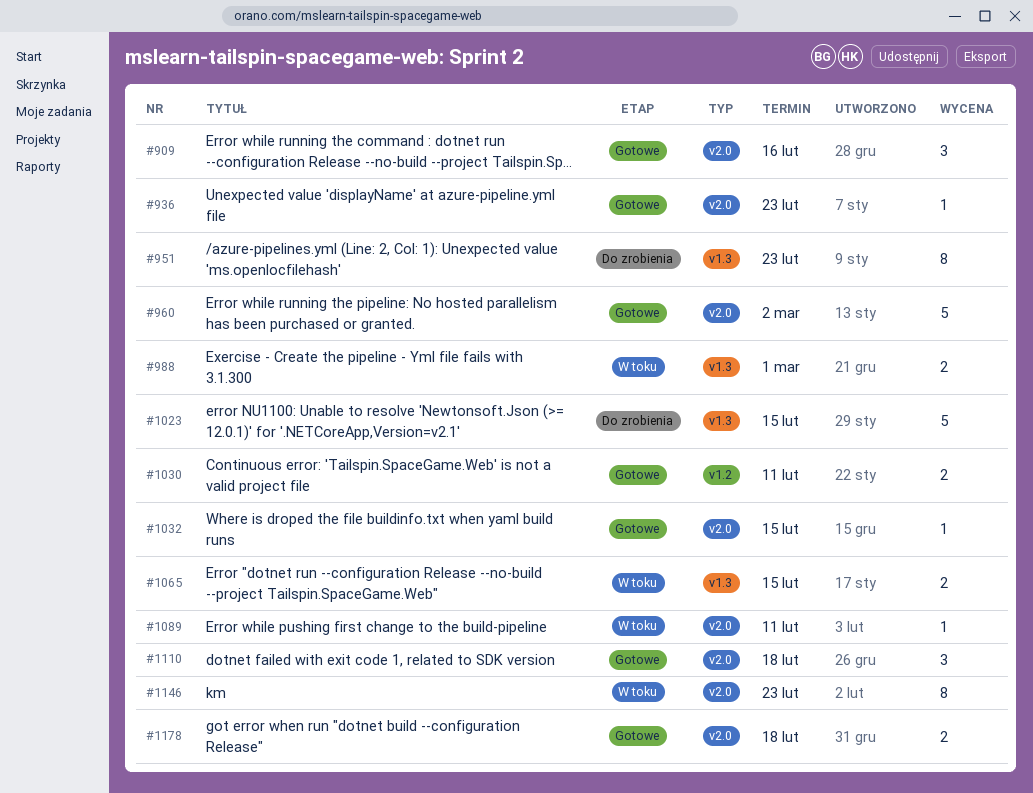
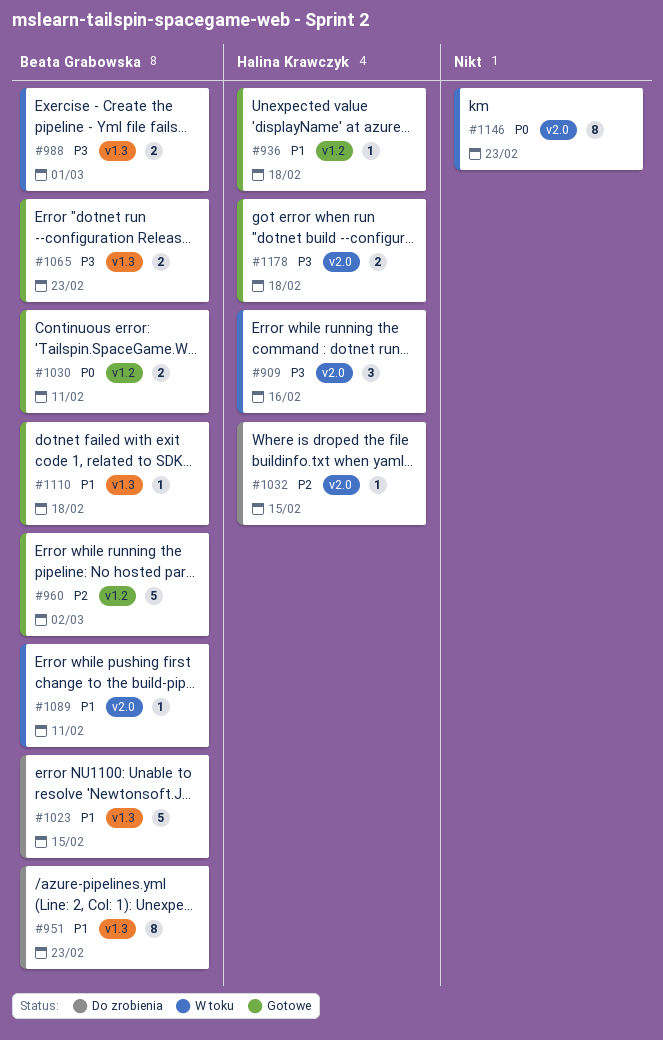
#909, status: Gotowe -> W toku
#936, label: v2.0 -> v1.2
#936, due: Feb 23 -> Feb 18
#960, label: v2.0 -> v1.2
#1032, status: Gotowe -> Do zrobienia
#1065, status: W toku -> Gotowe
#1065, due: Feb 15 -> Feb 23
#1110, label: v2.0 -> v1.3
#1110, estimate: 3 -> 1

